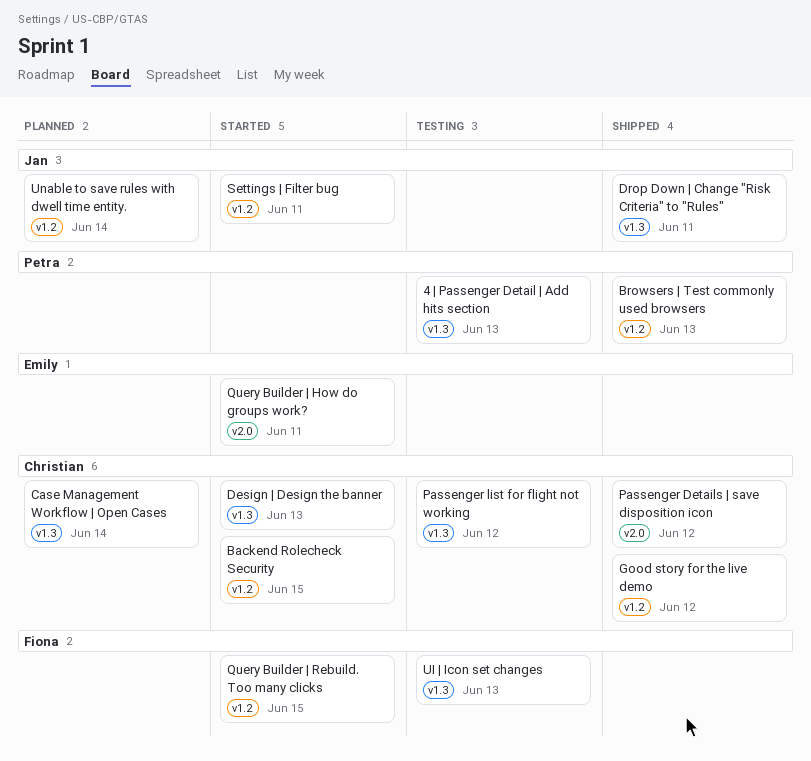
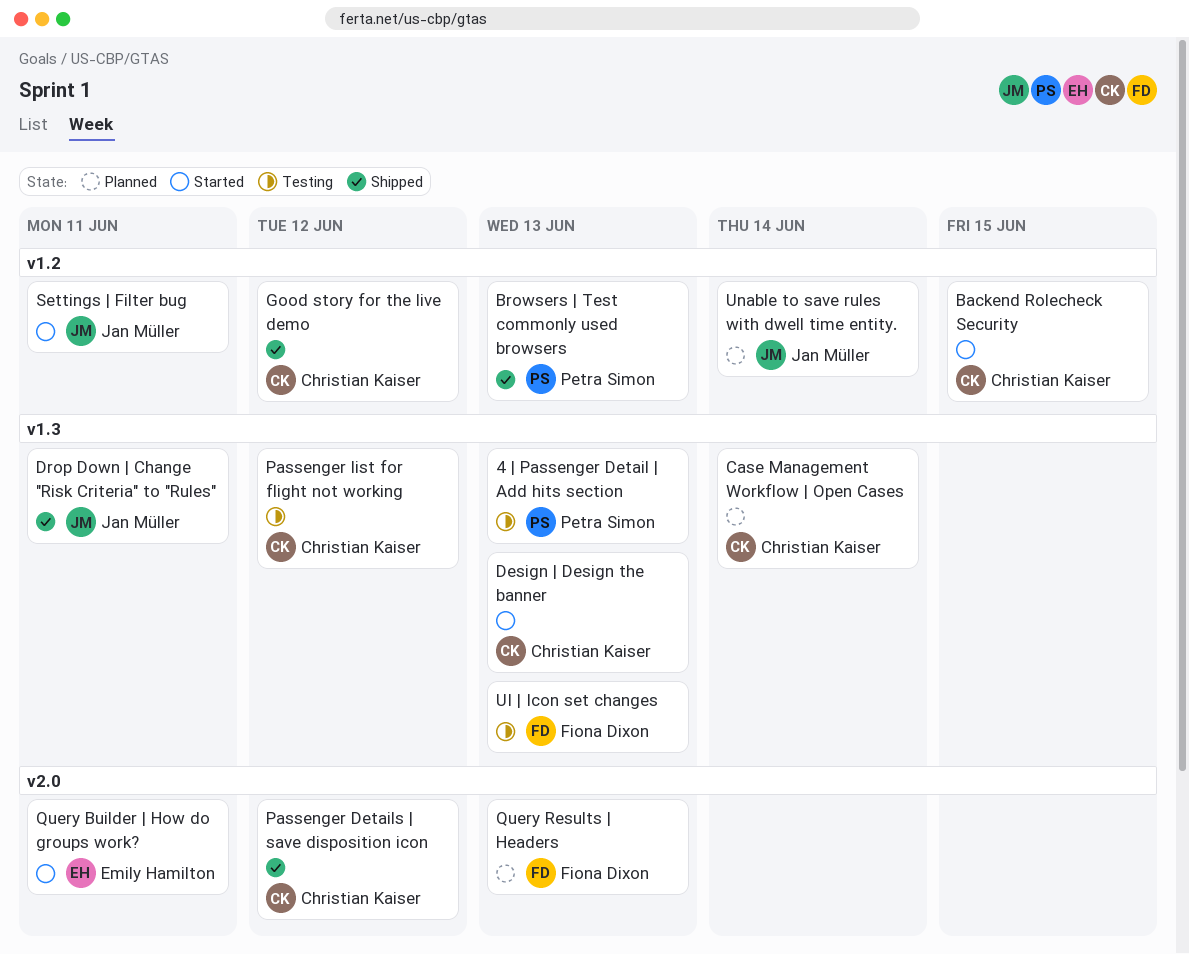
Query Builder | Rebuild. Too many clicks: present -> none
Query Results | Headers: none -> present

